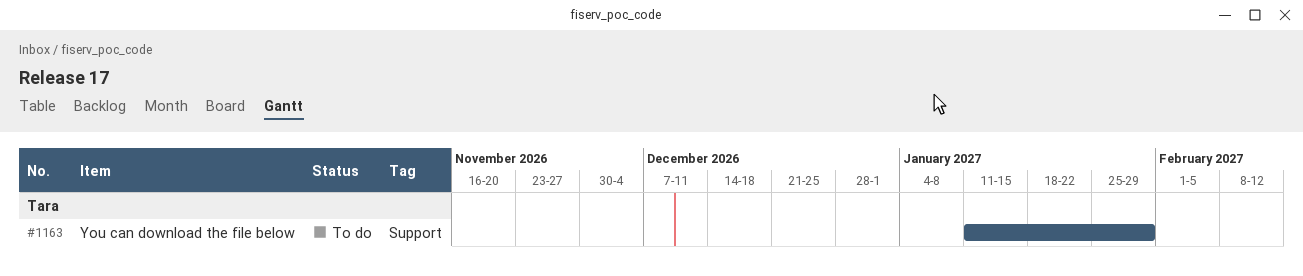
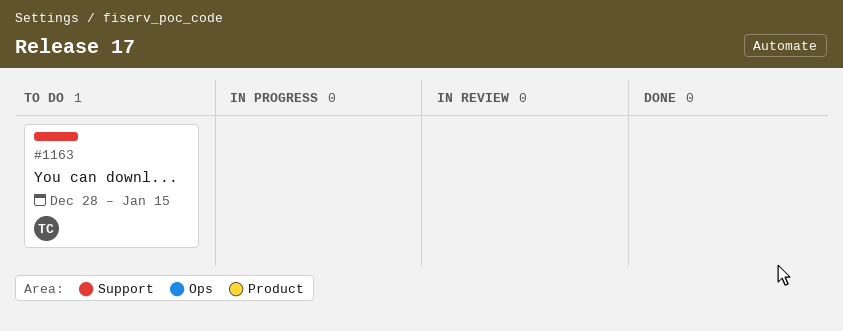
#1163, start: Jan 11 -> Dec 28
#1163, due: Jan 29 -> Jan 15

